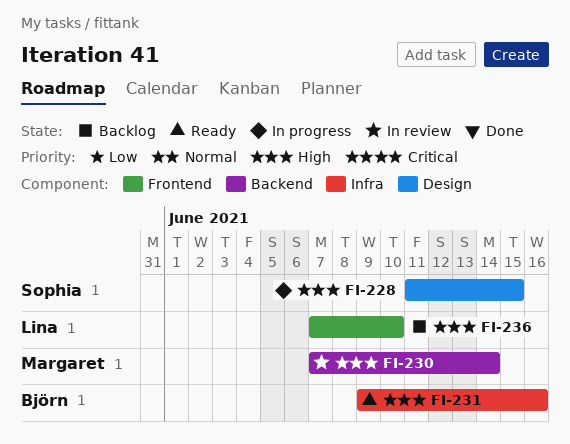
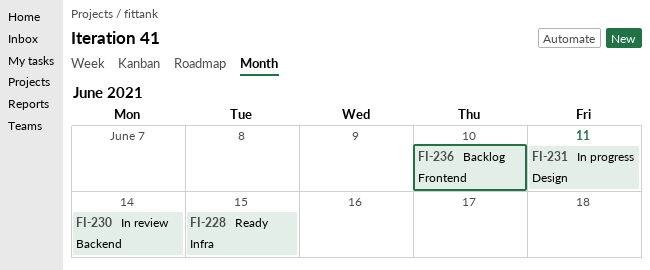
FI-228, status: In progress -> Ready
FI-228, label: Design -> Infra
FI-231, status: Ready -> In progress
FI-231, label: Infra -> Design
FI-231, due: Jun 16 -> Jun 11

